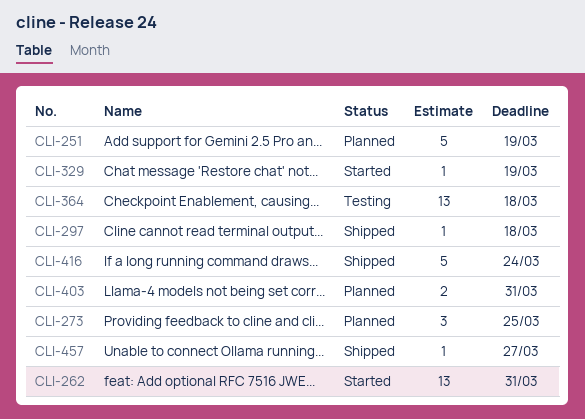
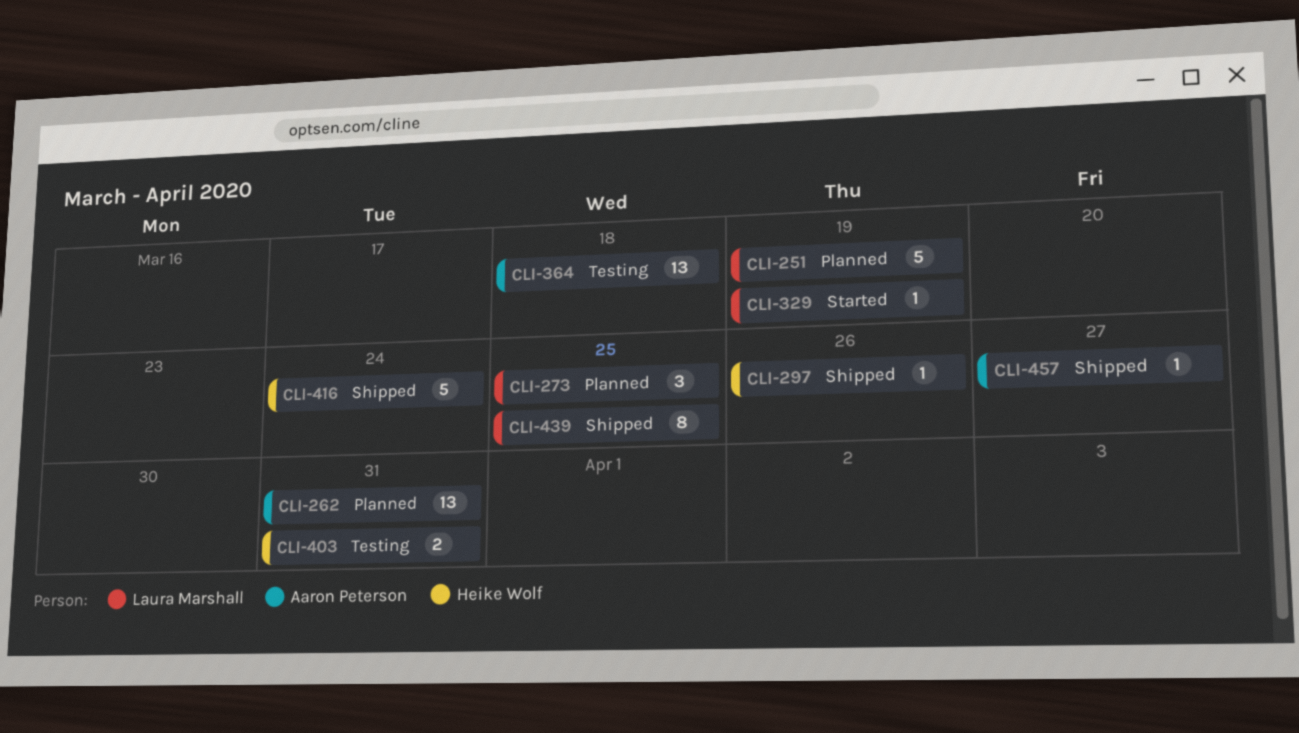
CLI-262, status: Started -> Planned
CLI-297, due: Mar 18 -> Mar 26
CLI-403, status: Planned -> Testing
CLI-439: none -> present

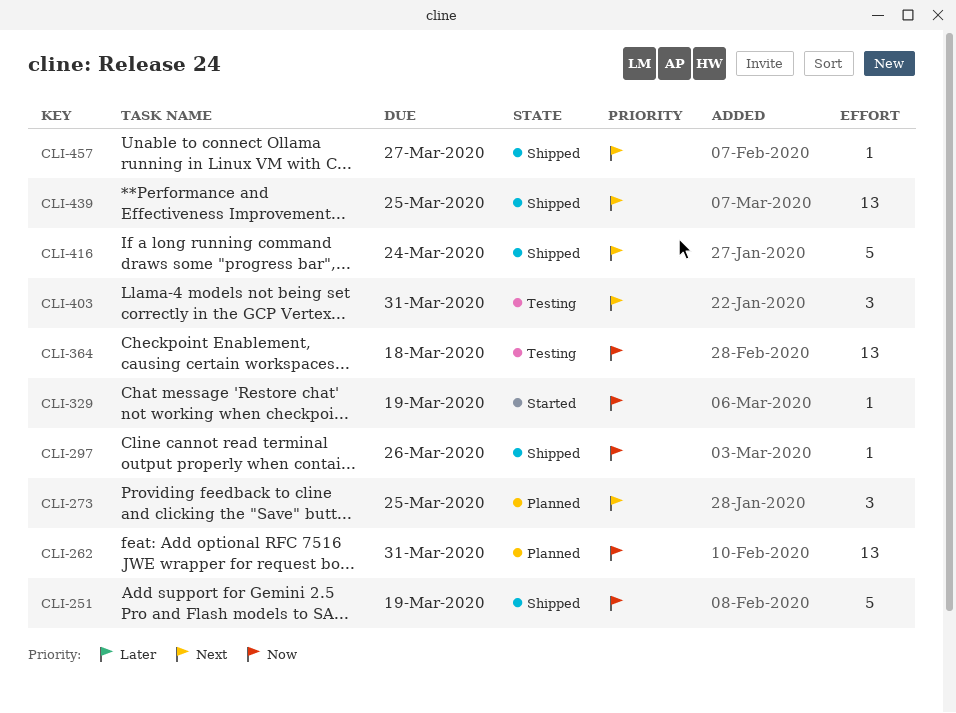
CLI-251, status: Planned -> Shipped
CLI-403, estimate: 2 -> 3
CLI-439, estimate: 8 -> 13

